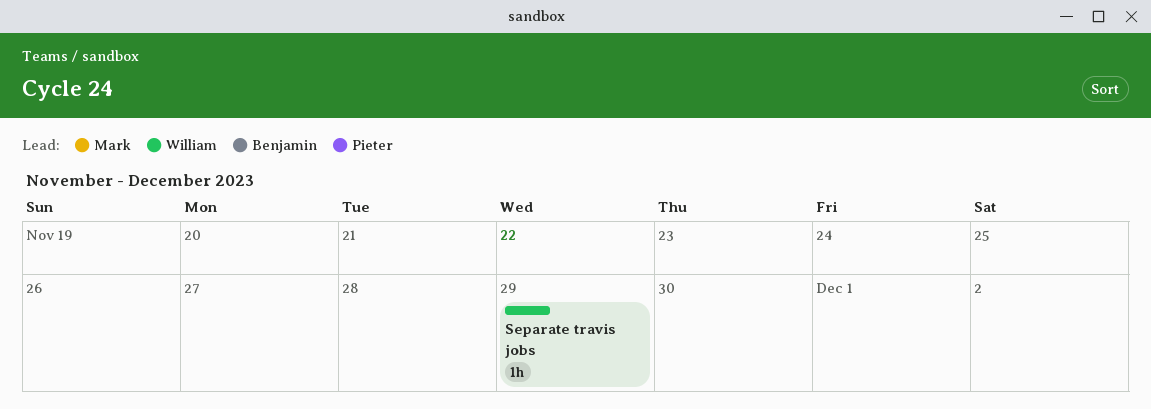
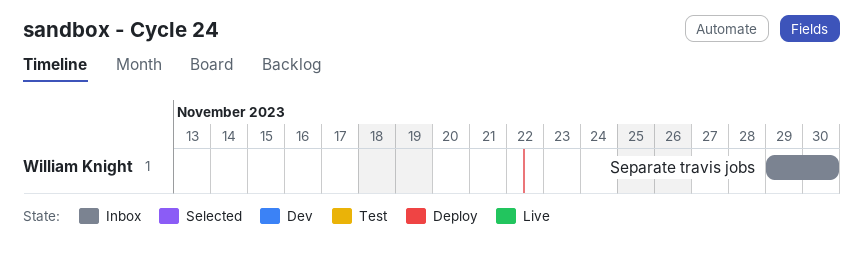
Separate travis jobs, due: Nov 29 -> Nov 30

